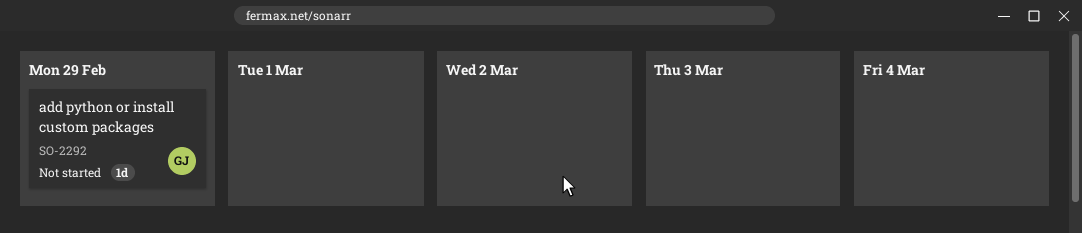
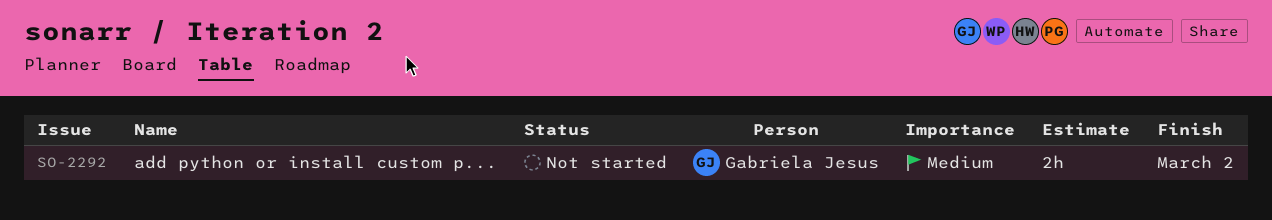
SO-2292, estimate: 1d -> 2h
SO-2292, due: Feb 29 -> Mar 2

